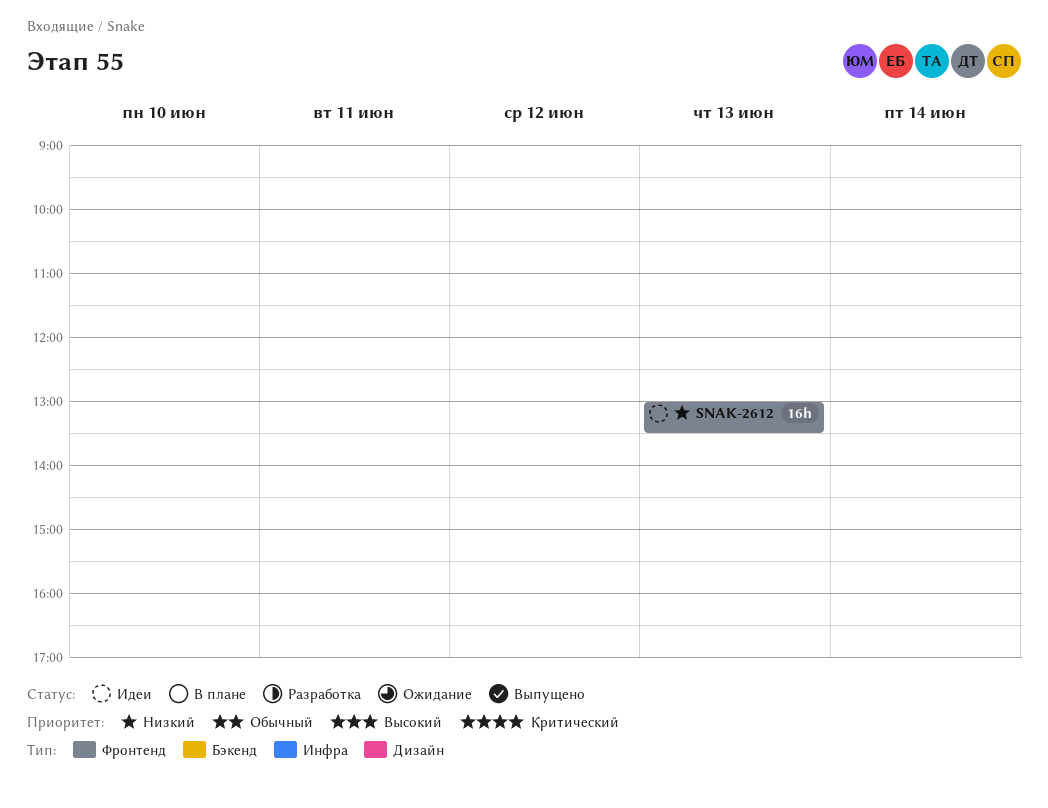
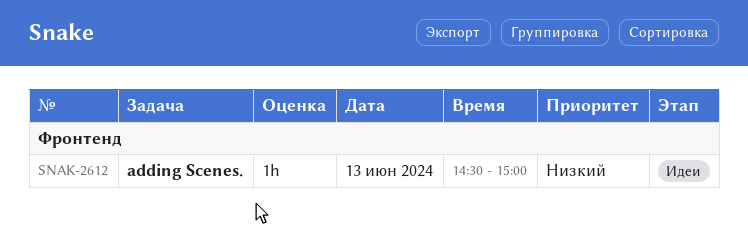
SNAK-2612, estimate: 16h -> 1h
SNAK-2612, begins: 13:00 -> 14:30
SNAK-2612, ends: 13:30 -> 15:00

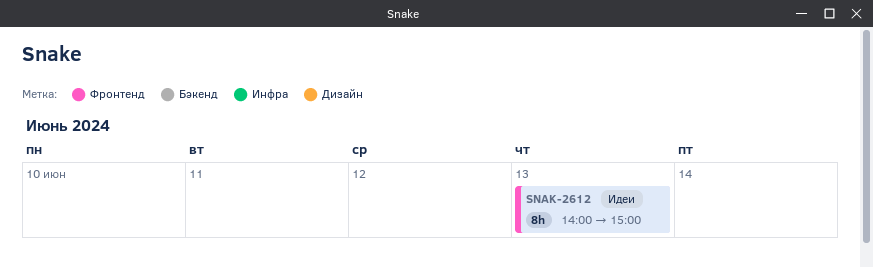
SNAK-2612, estimate: 1h -> 8h
SNAK-2612, begins: 14:30 -> 14:00

